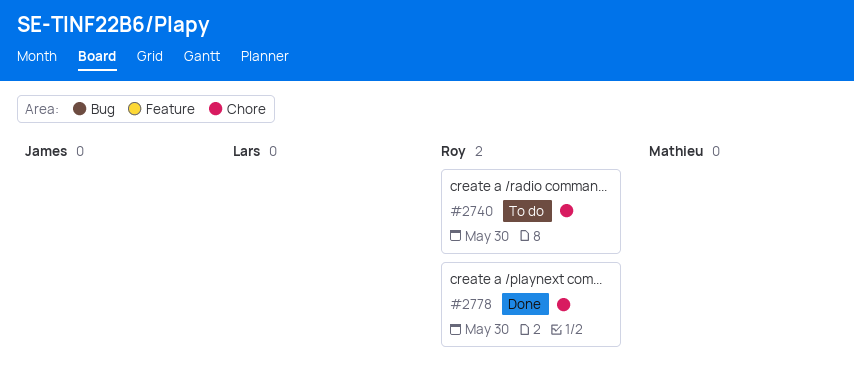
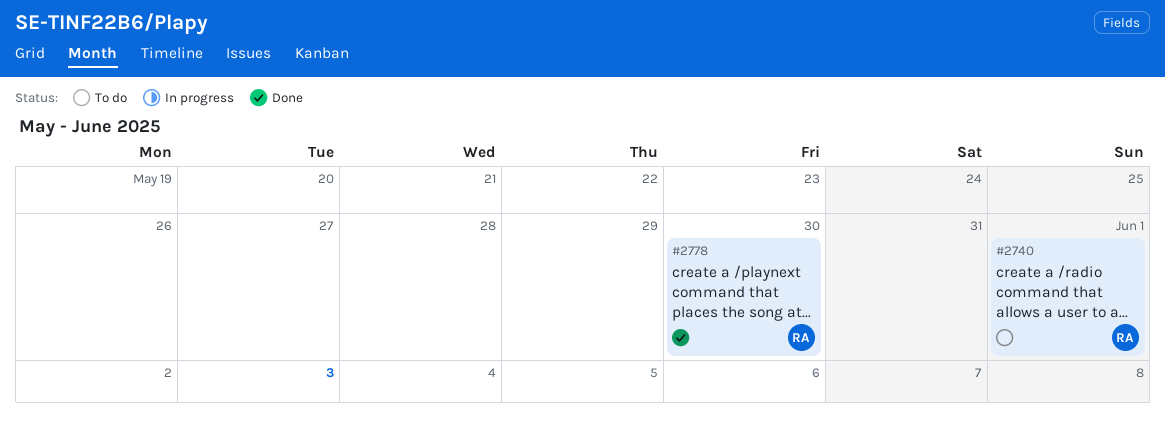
#2740, due: May 30 -> Jun 1

